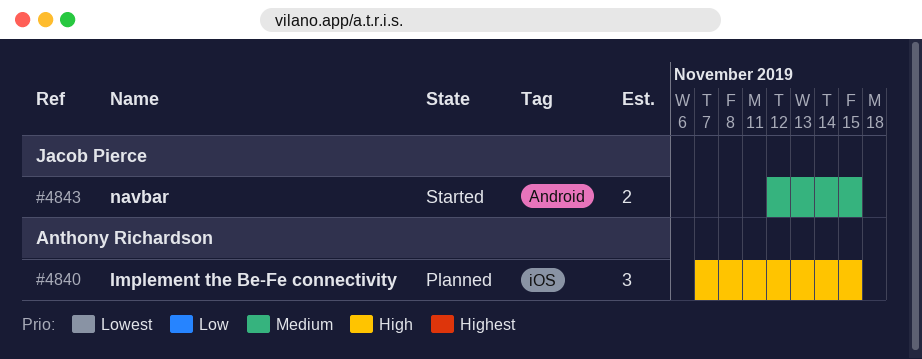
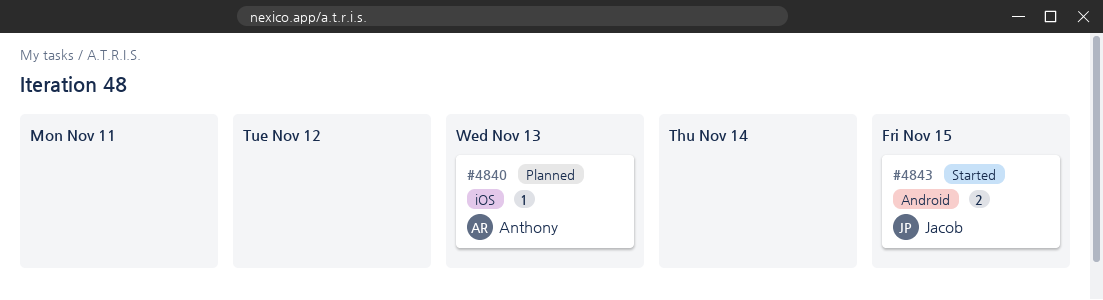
#4840, estimate: 3 -> 1
#4840, due: Nov 15 -> Nov 13

